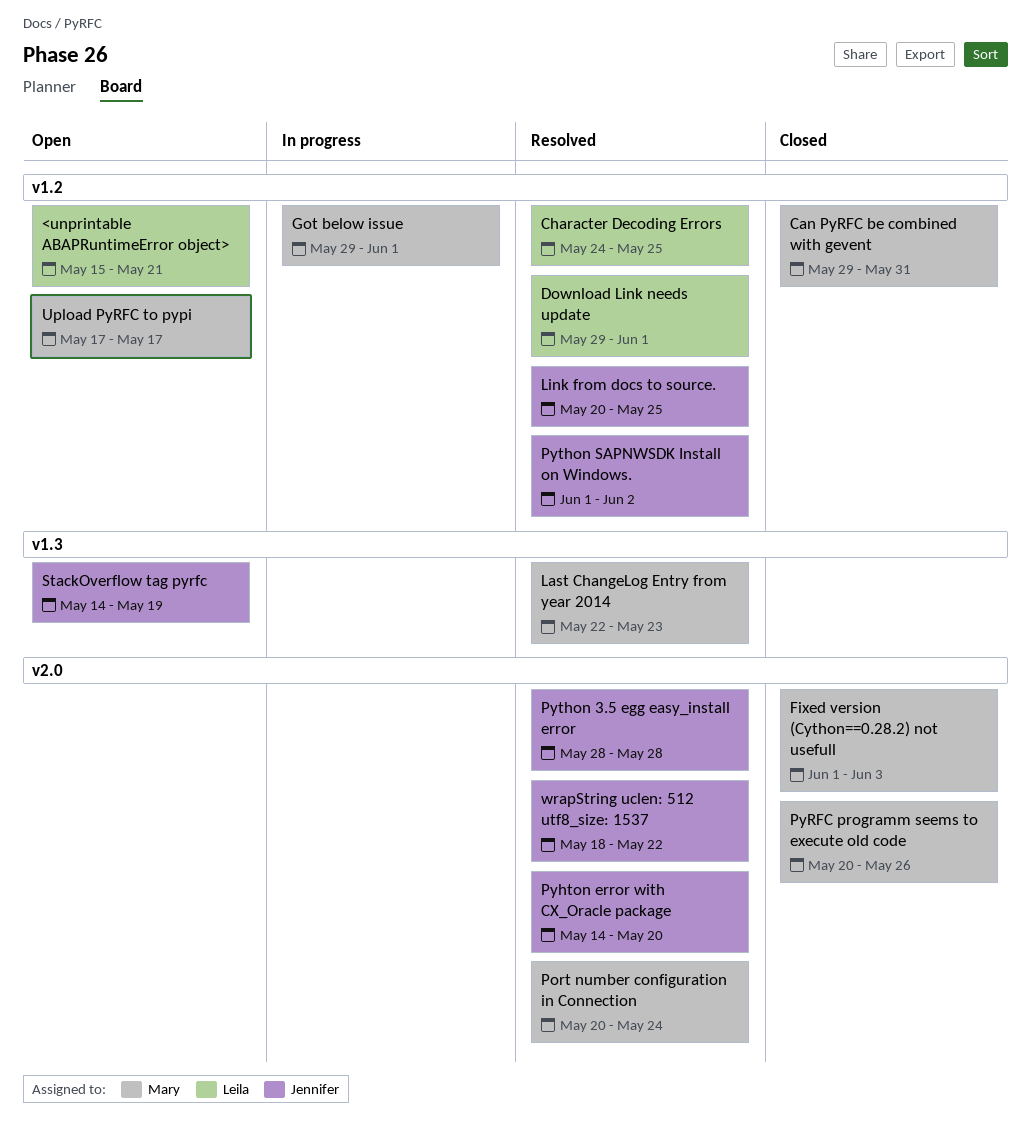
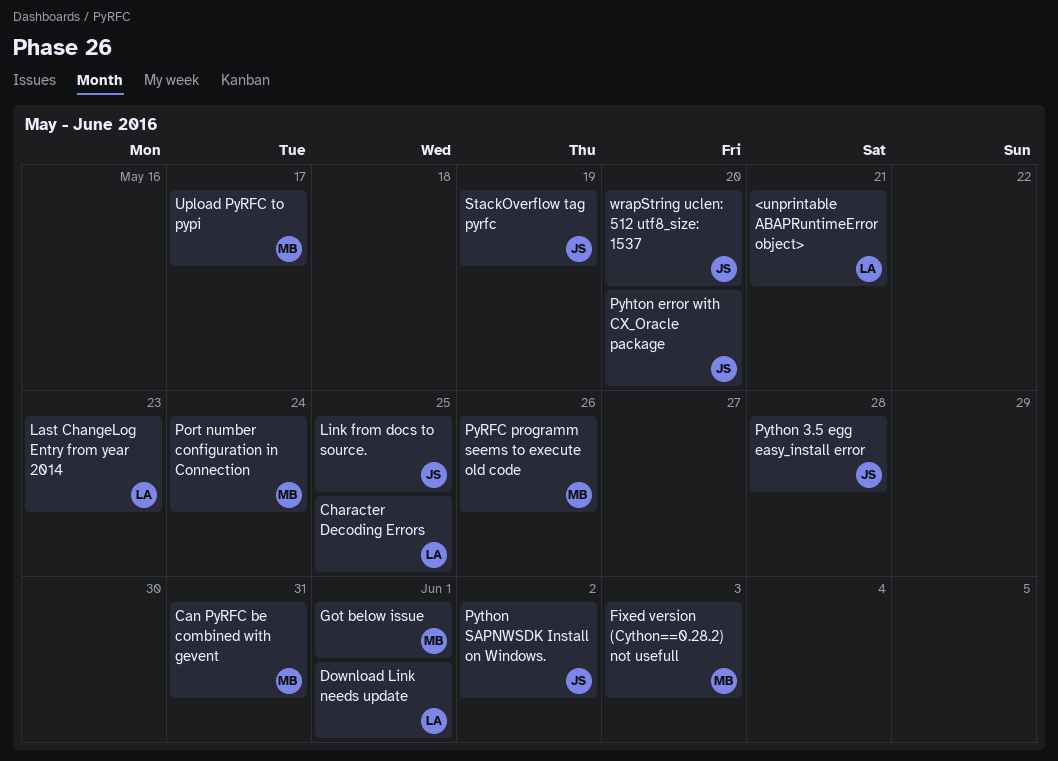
Last ChangeLog Entry from year 2014, owner: Mary -> Leila
wrapString uclen: 512 utf8_size: 1537, due: May 22 -> May 20

